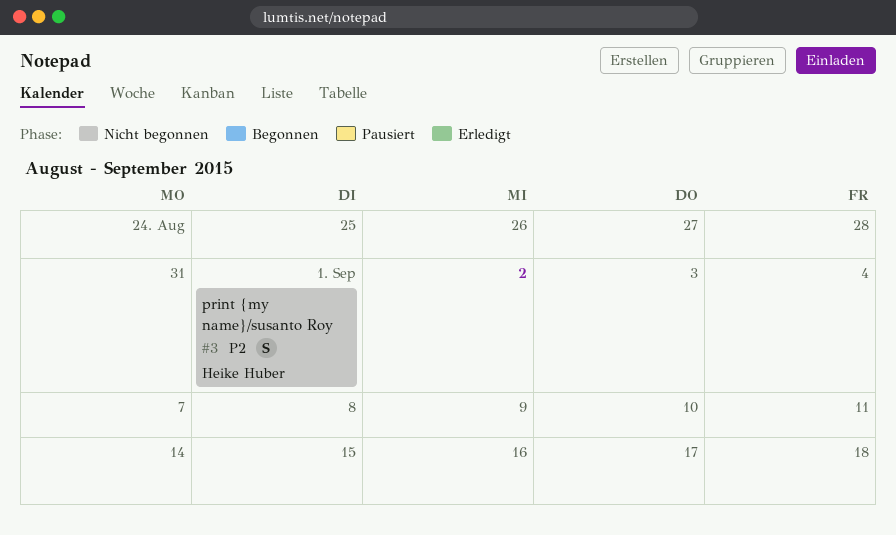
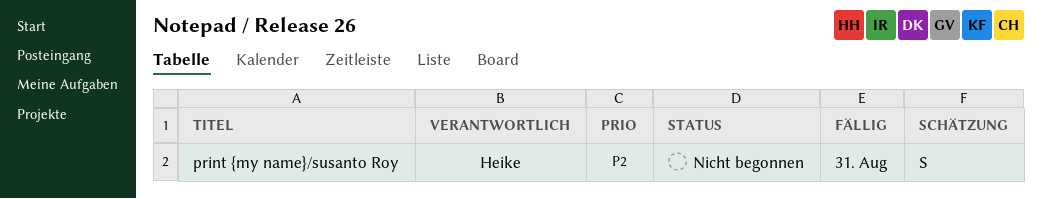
print {my name}/susanto Roy, due: Sep 1 -> Aug 31

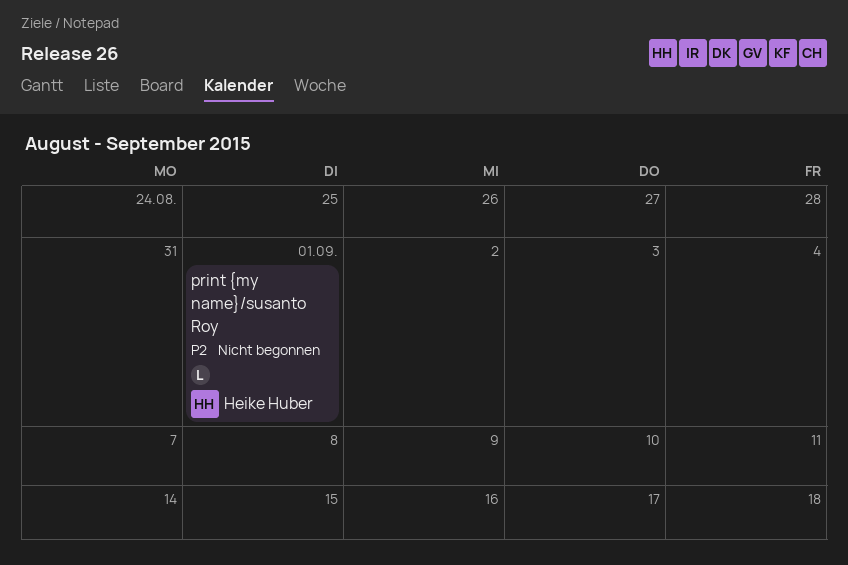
print {my name}/susanto Roy, estimate: S -> L
print {my name}/susanto Roy, due: Aug 31 -> Sep 1

